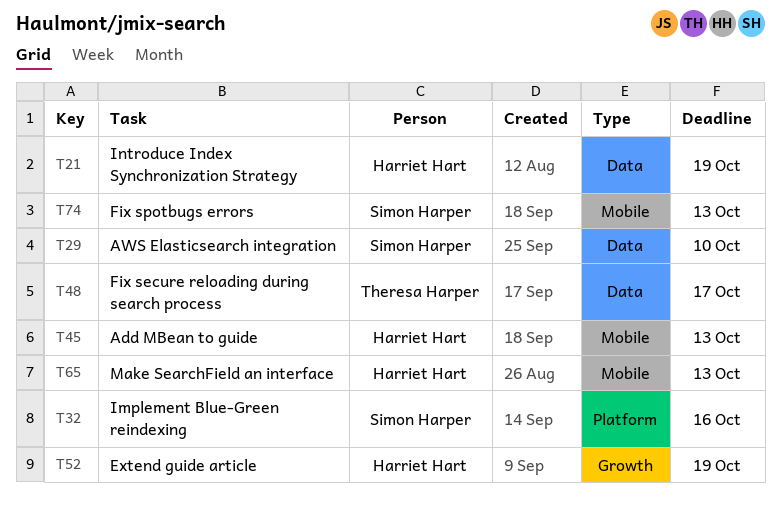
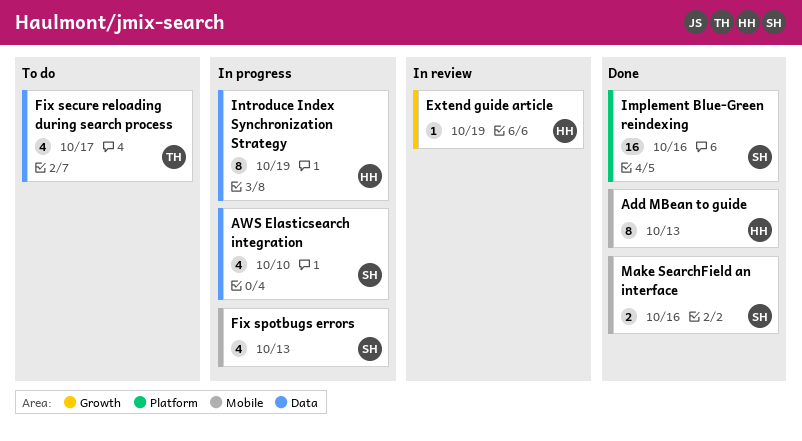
Make SearchField an interface, owner: Harriet Hart -> Simon Harper
Make SearchField an interface, due: Oct 13 -> Oct 16

